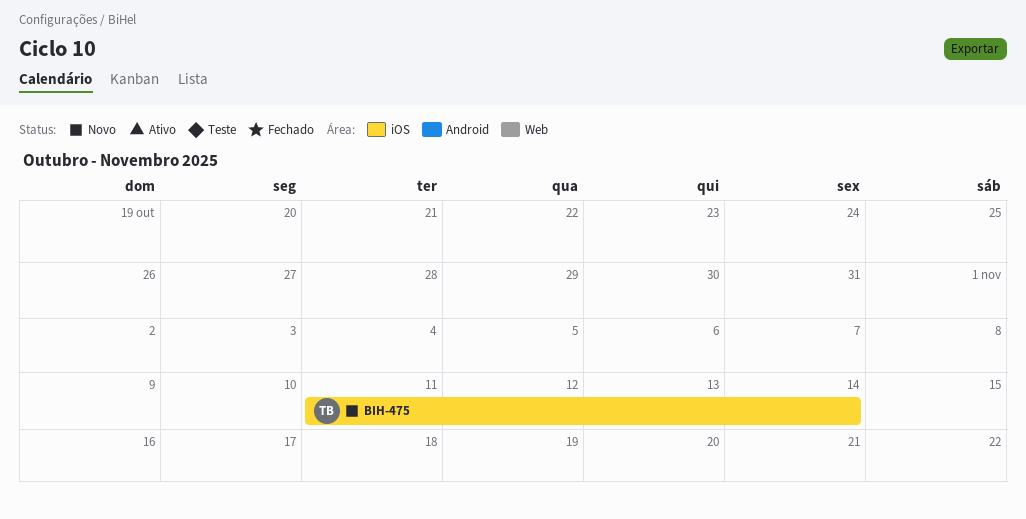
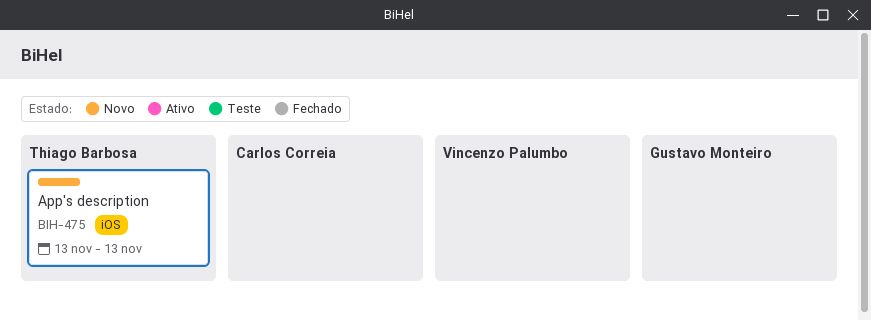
BIH-475, start: Nov 11 -> Nov 13
BIH-475, due: Nov 14 -> Nov 13

